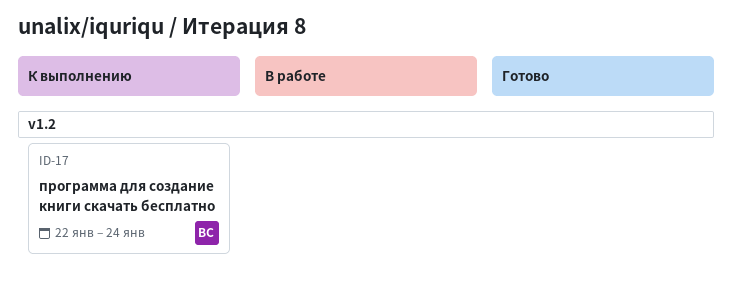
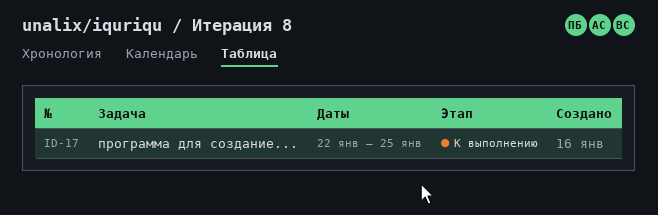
ID-17, due: Jan 24 -> Jan 25

